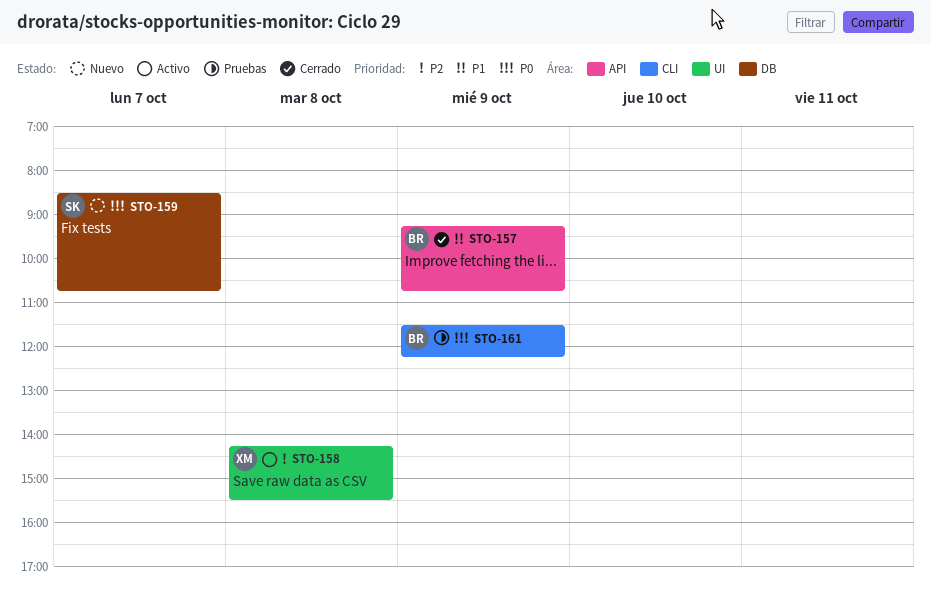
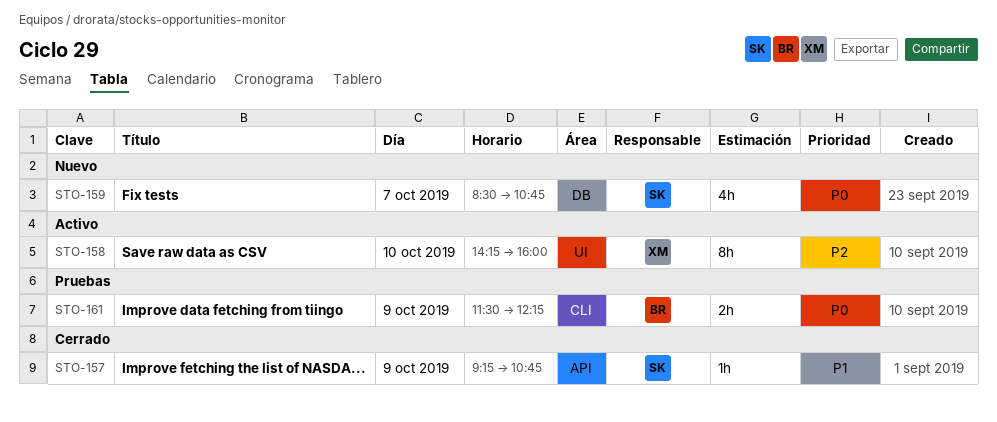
STO-157, owner: BR -> SK
STO-158, day: Oct 8 -> Oct 10
STO-158, ends: 15:30 -> 16:00

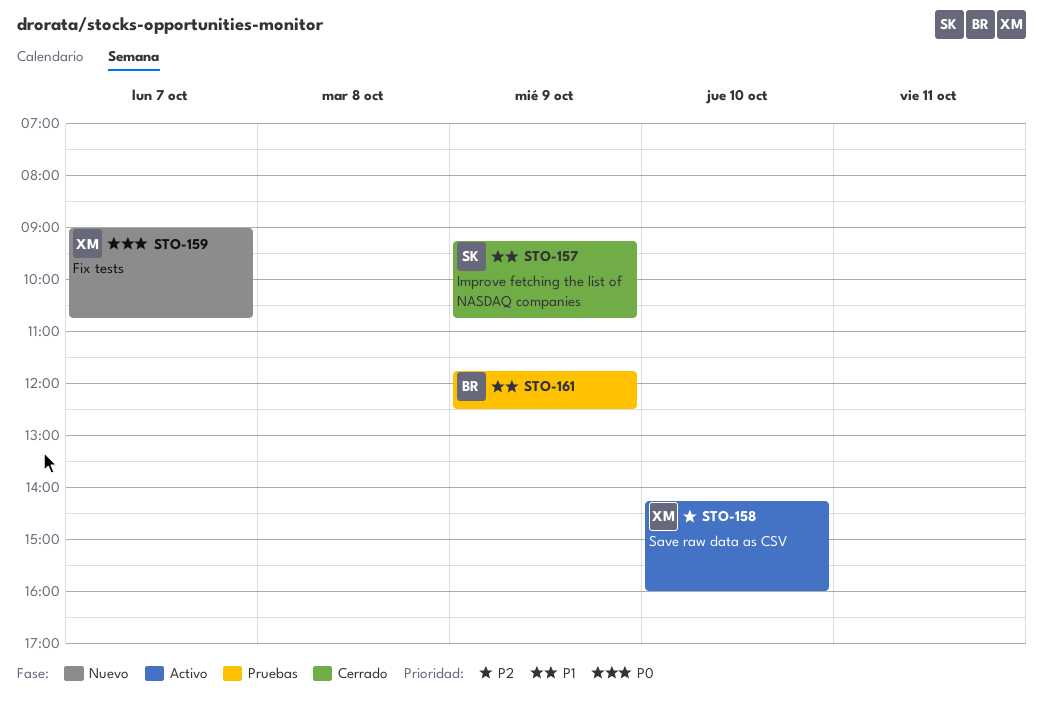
STO-159, owner: SK -> XM
STO-159, begins: 08:30 -> 09:00
STO-161, priority: P0 -> P1
STO-161, begins: 11:30 -> 11:45
STO-161, ends: 12:15 -> 12:30

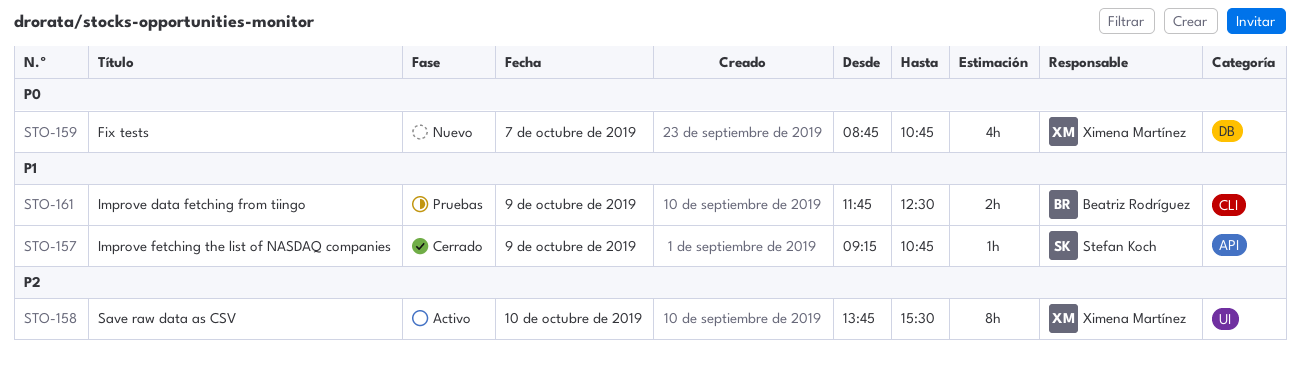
STO-158, begins: 14:15 -> 13:45
STO-158, ends: 16:00 -> 15:30
STO-159, begins: 09:00 -> 08:45

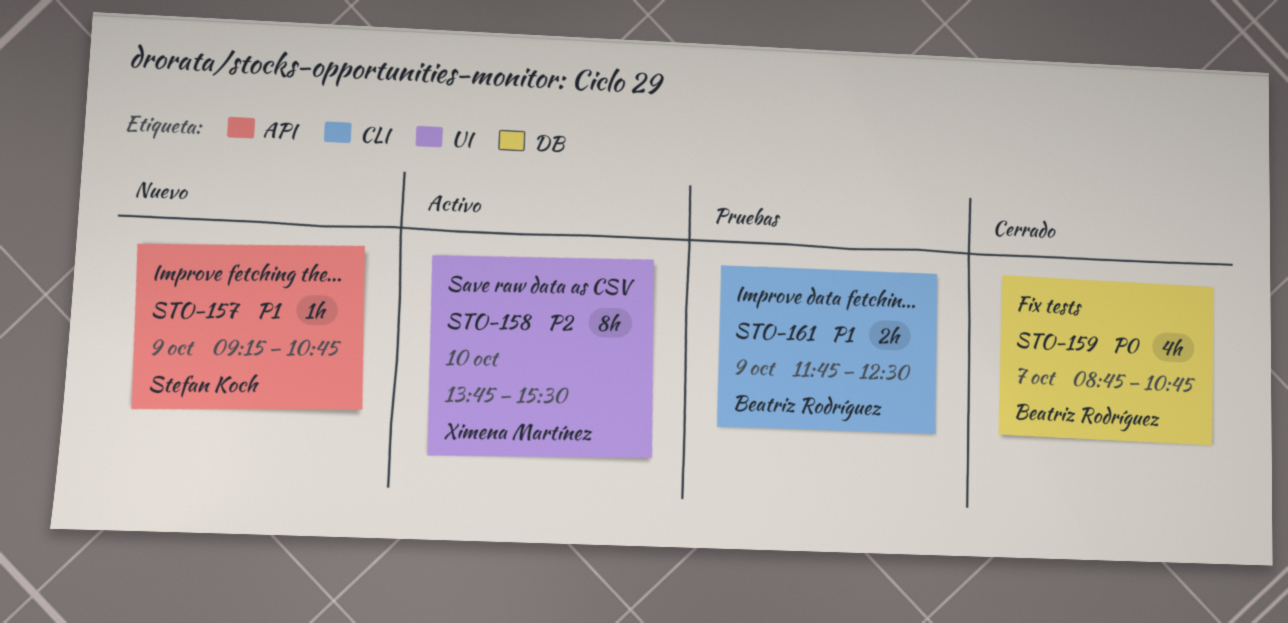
STO-157, status: Cerrado -> Nuevo
STO-159, status: Nuevo -> Cerrado
STO-159, owner: Ximena Martínez -> Beatriz Rodríguez

